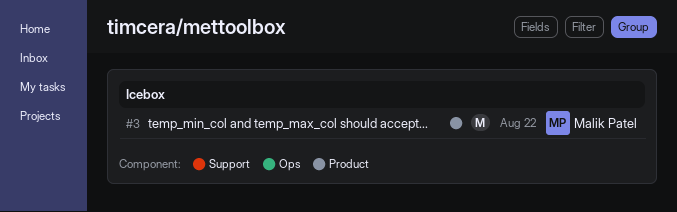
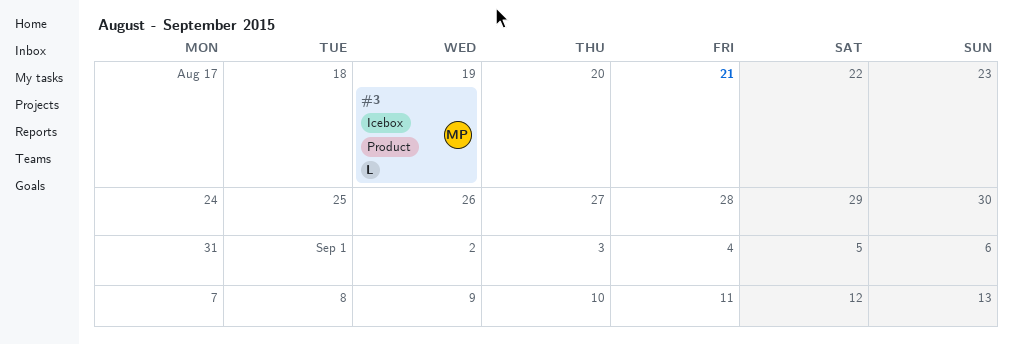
#3, estimate: M -> L
#3, due: Aug 22 -> Aug 19

